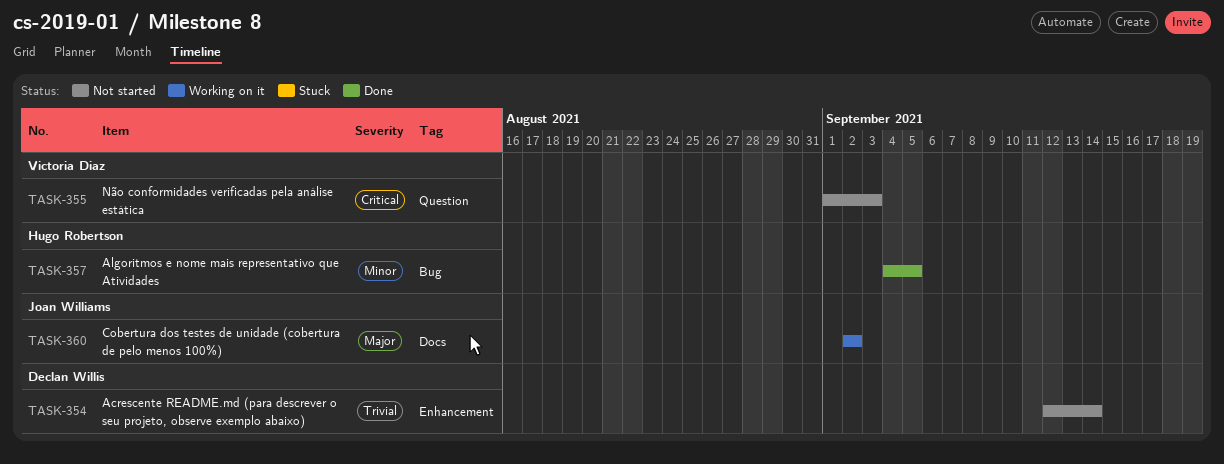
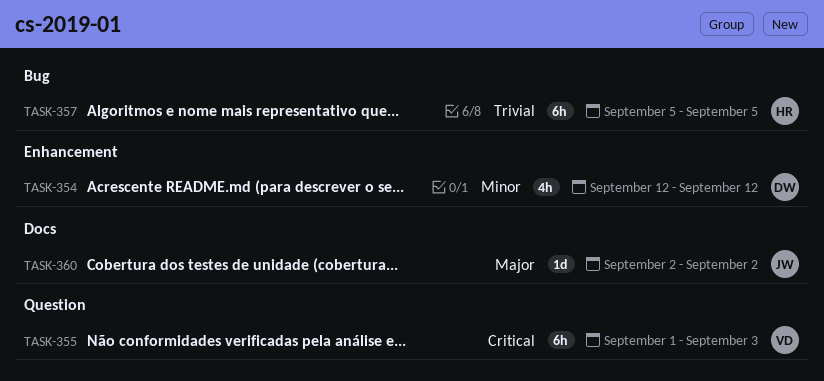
TASK-354, priority: Trivial -> Minor
TASK-354, due: Sep 14 -> Sep 12
TASK-357, priority: Minor -> Trivial
TASK-357, start: Sep 4 -> Sep 5

